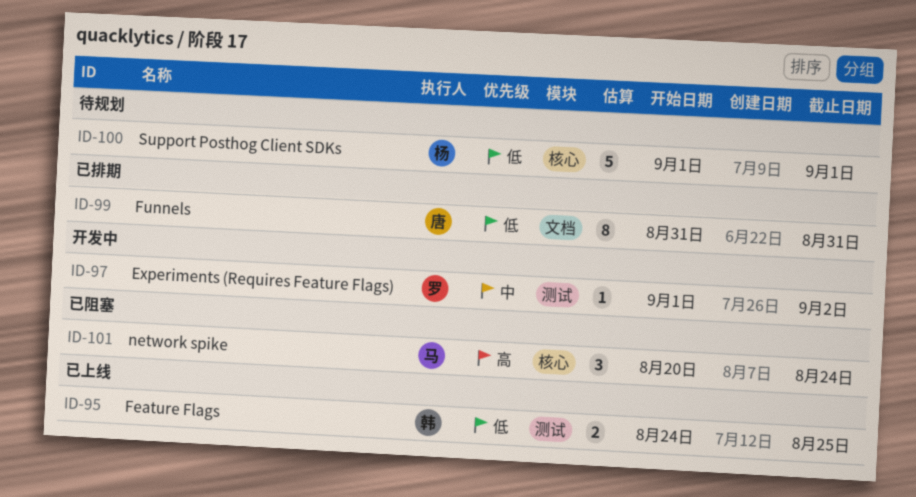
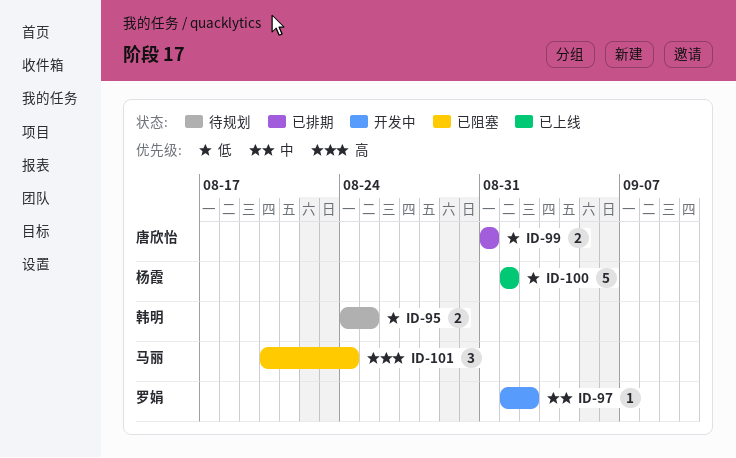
ID-95, status: 已上线 -> 待规划
ID-99, estimate: 8 -> 2
ID-100, status: 待规划 -> 已上线

